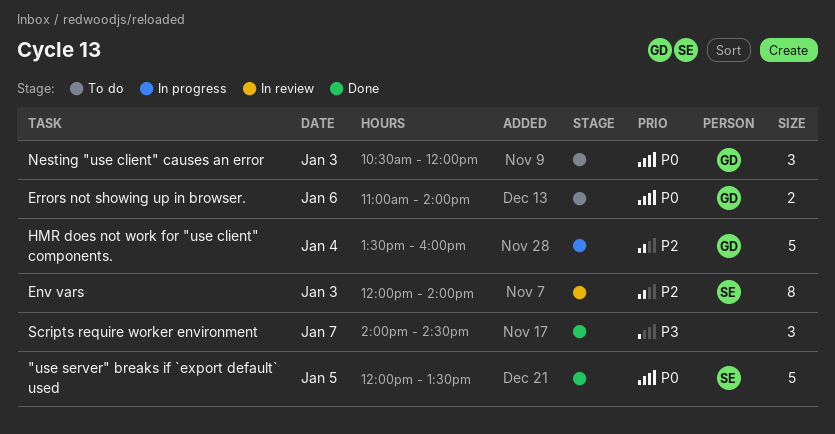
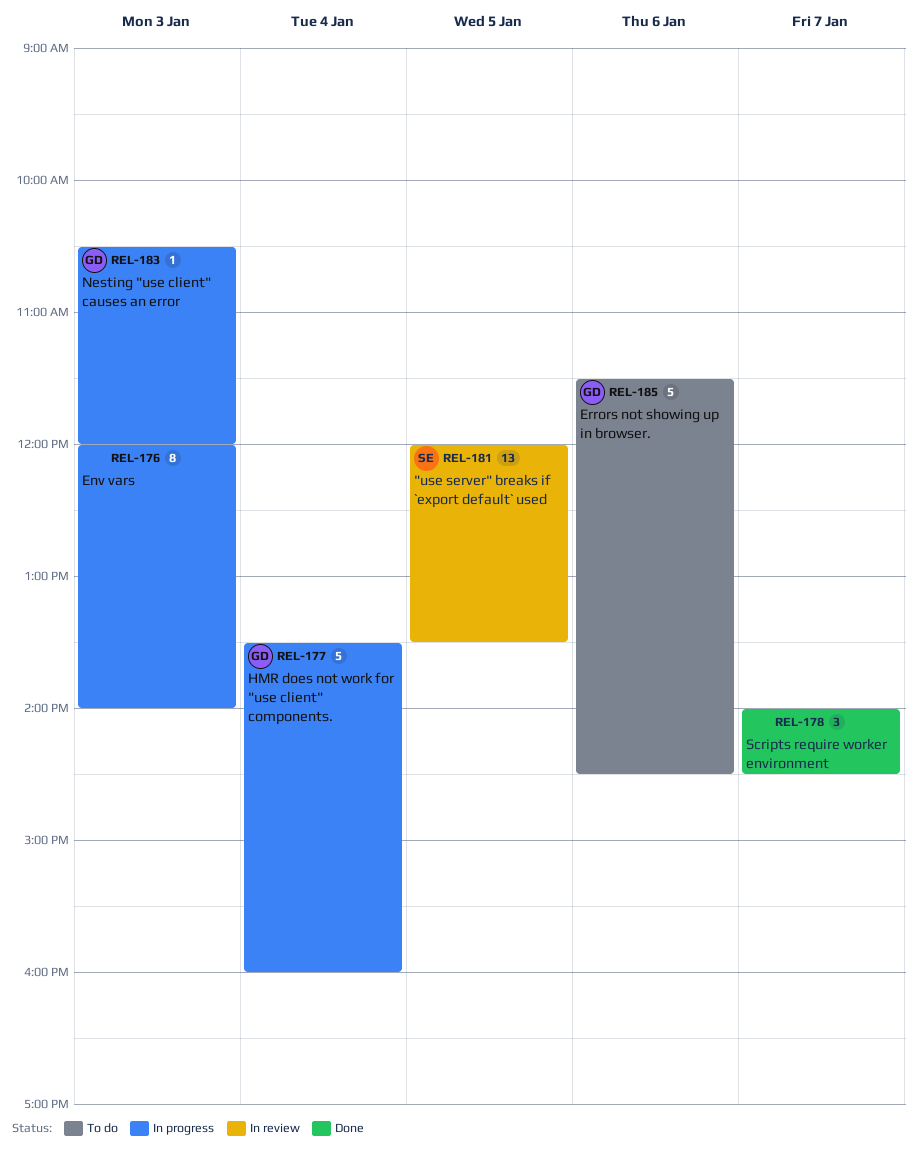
"use server" breaks if `export default` used, status: Done -> In review
"use server" breaks if `export default` used, estimate: 5 -> 13
Env vars, status: In review -> In progress
Env vars, owner: SE -> none
Errors not showing up in browser., estimate: 2 -> 5
Errors not showing up in browser., begins: 11:00 -> 11:30
Errors not showing up in browser., ends: 14:00 -> 14:30
Nesting "use client" causes an error, status: To do -> In progress
Nesting "use client" causes an error, estimate: 3 -> 1

